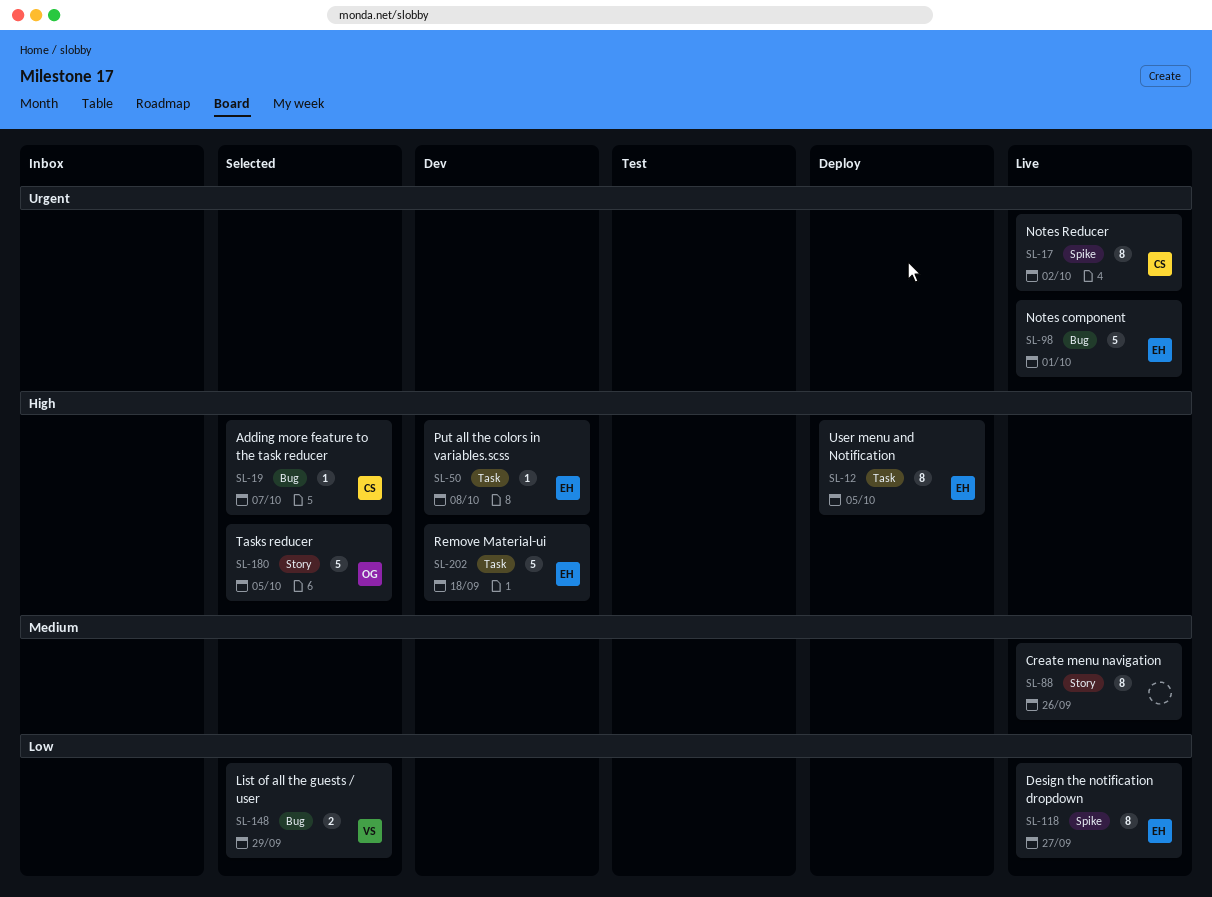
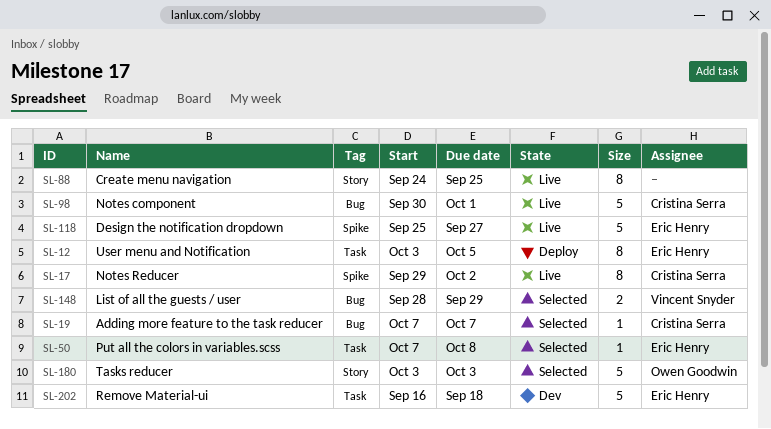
SL-50, status: Dev -> Selected
SL-88, due: Sep 26 -> Sep 25
SL-98, owner: Eric Henry -> Cristina Serra
SL-118, estimate: 8 -> 5
SL-180, due: Oct 5 -> Oct 3

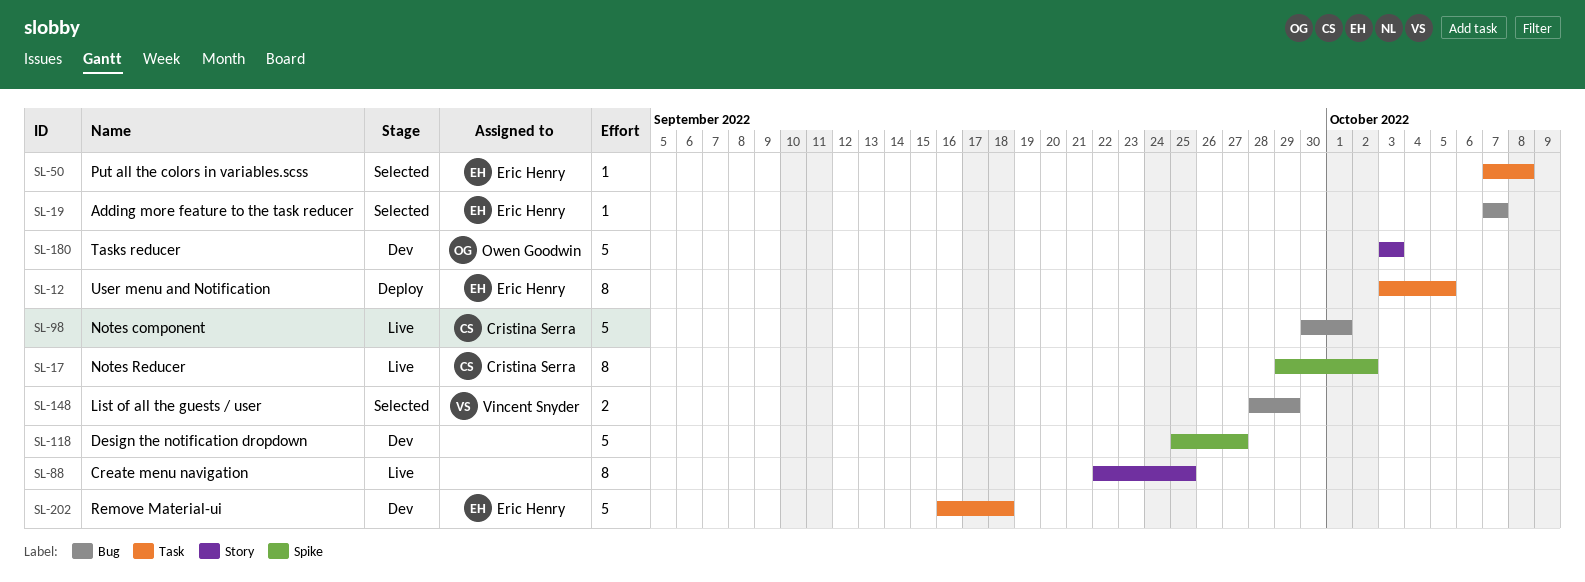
SL-19, owner: Cristina Serra -> Eric Henry
SL-88, start: Sep 24 -> Sep 22
SL-118, status: Live -> Dev
SL-118, owner: Eric Henry -> none
SL-180, status: Selected -> Dev

